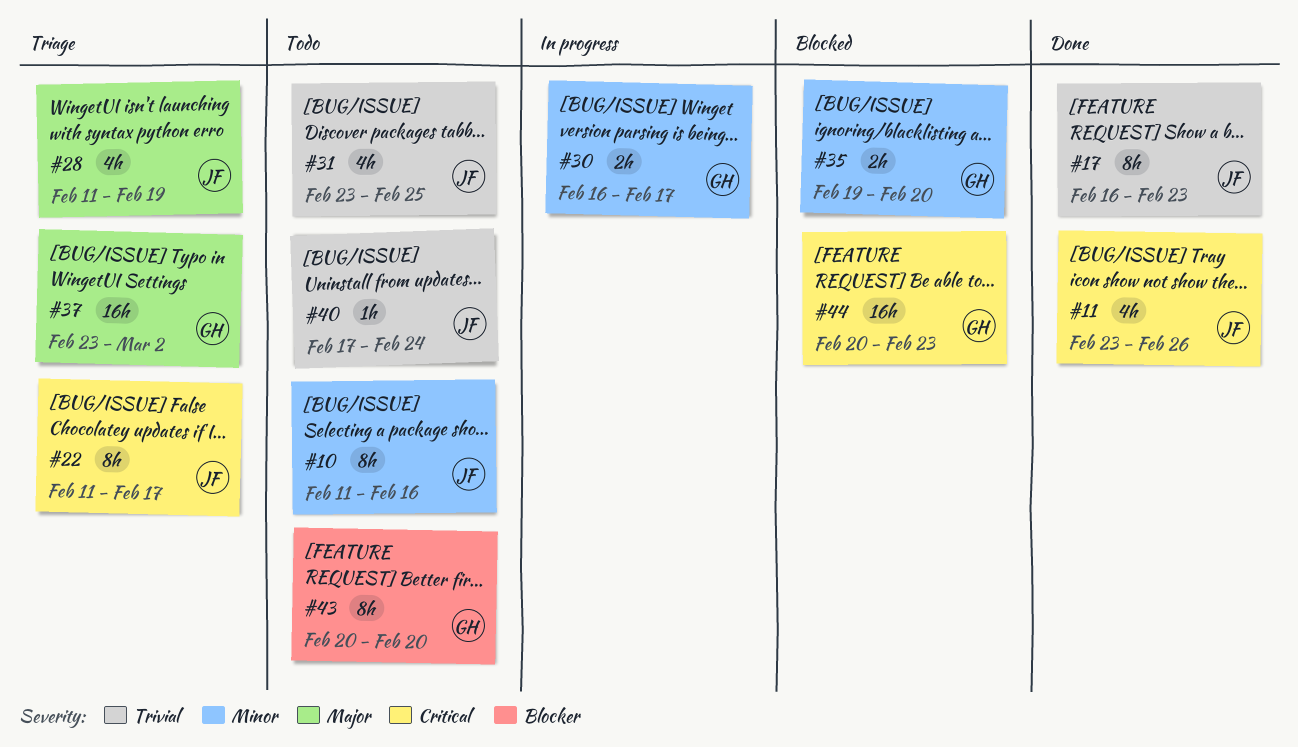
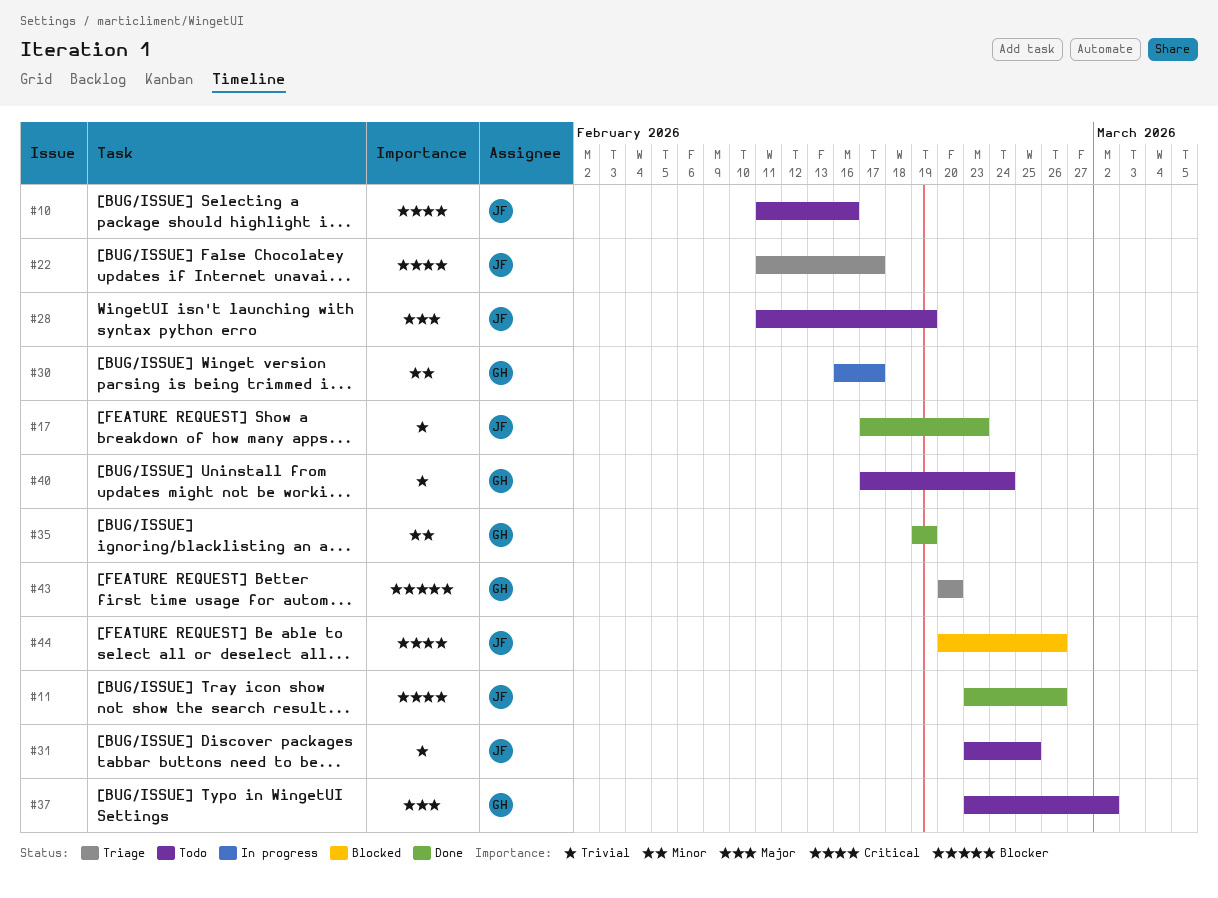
#10, priority: Minor -> Critical
#17, start: Feb 16 -> Feb 17
#28, status: Triage -> Todo
#35, status: Blocked -> Done
#35, due: Feb 20 -> Feb 19
#37, status: Triage -> Todo
#40, owner: JF -> GH
#43, status: Todo -> Triage
#44, owner: GH -> JF
#44, due: Feb 23 -> Feb 26

